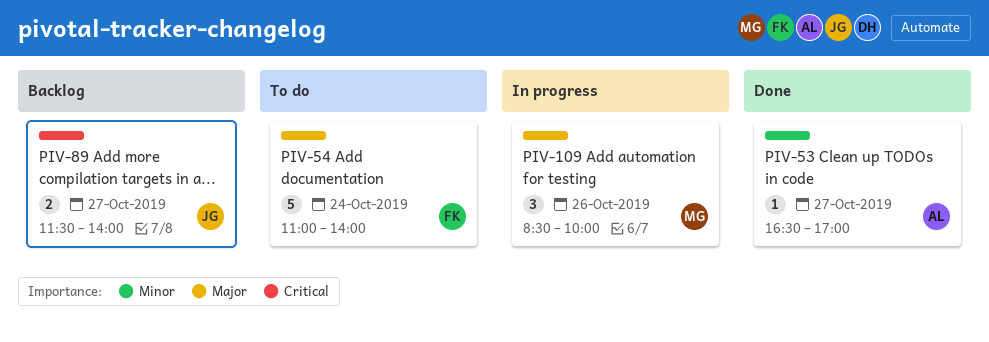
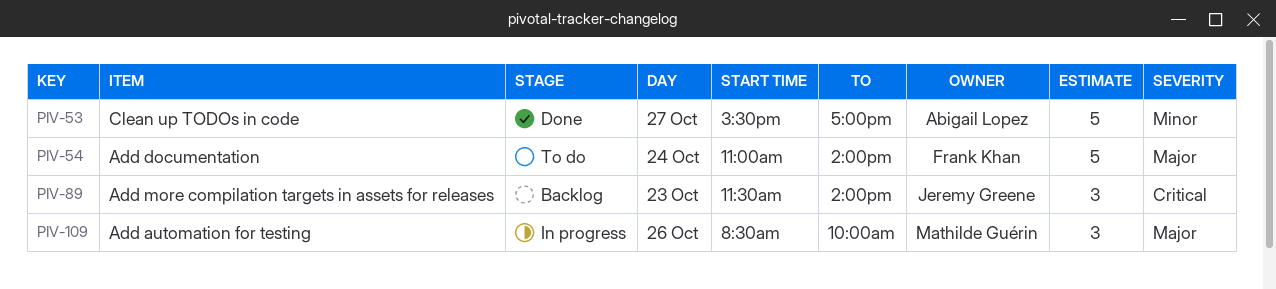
PIV-53, estimate: 1 -> 5
PIV-53, begins: 16:30 -> 15:30
PIV-89, estimate: 2 -> 3
PIV-89, day: Oct 27 -> Oct 23

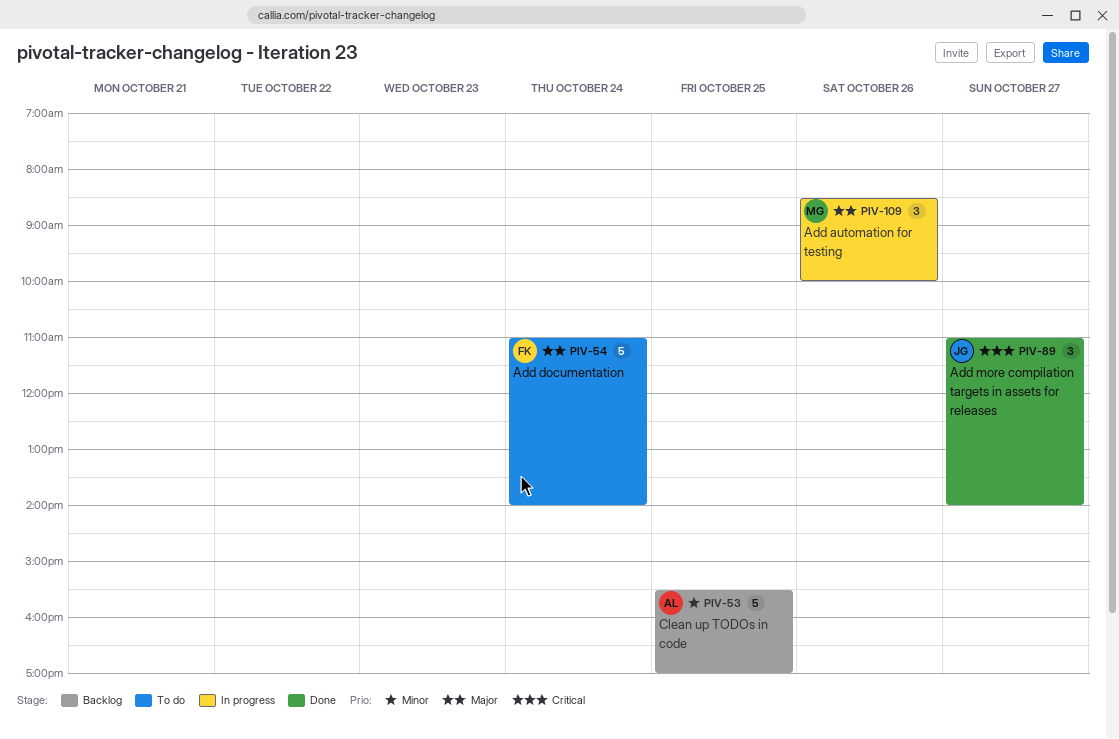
PIV-53, status: Done -> Backlog
PIV-53, day: Oct 27 -> Oct 25
PIV-89, status: Backlog -> Done
PIV-89, day: Oct 23 -> Oct 27
PIV-89, begins: 11:30 -> 11:00

